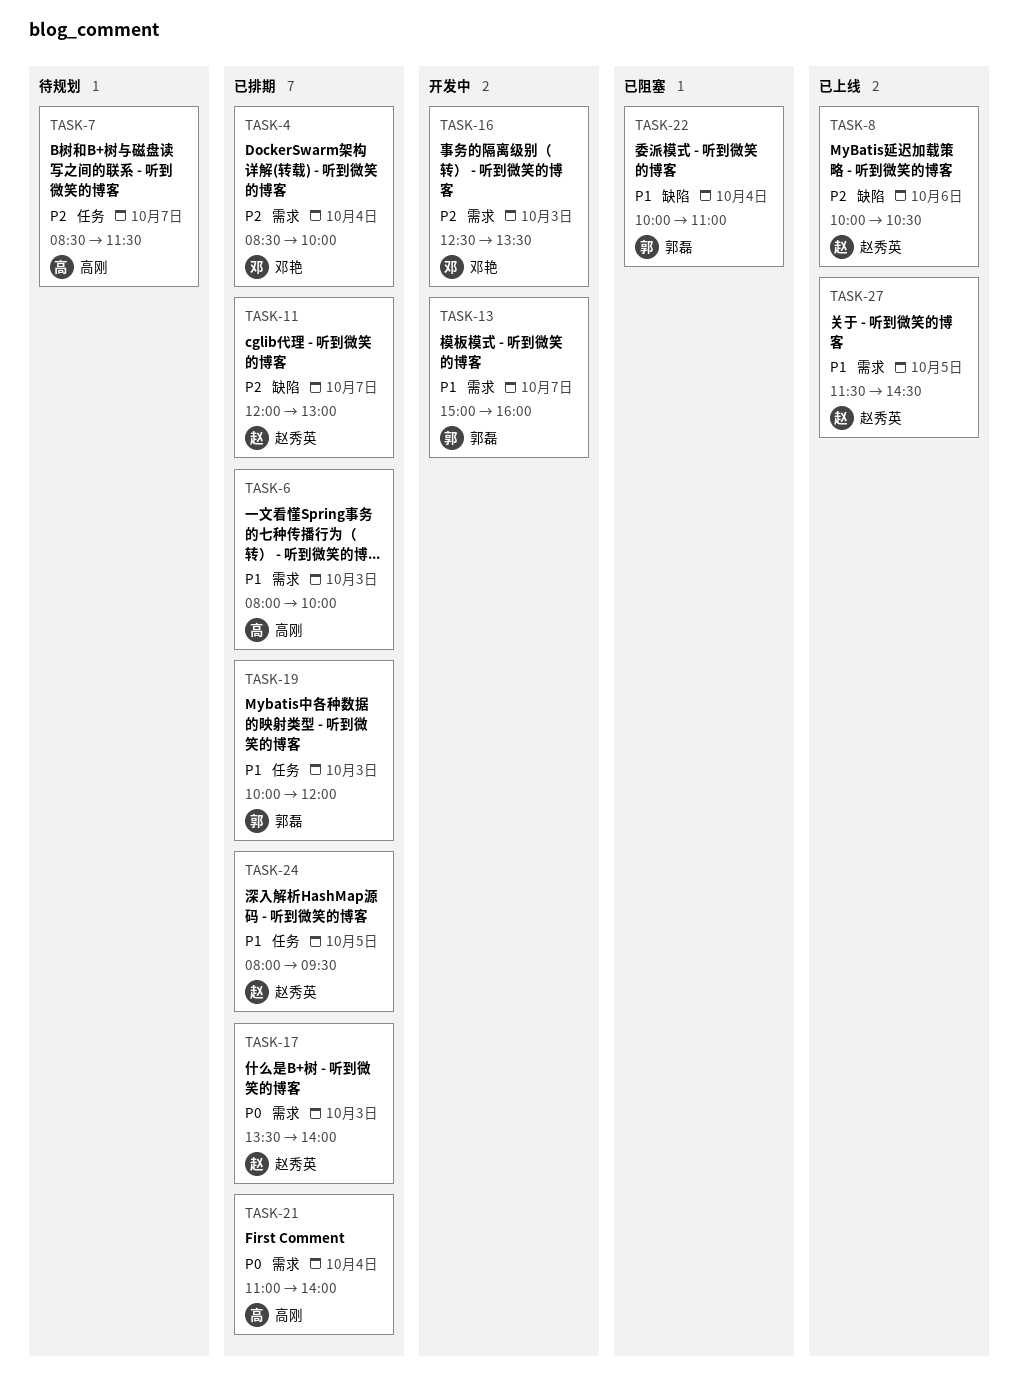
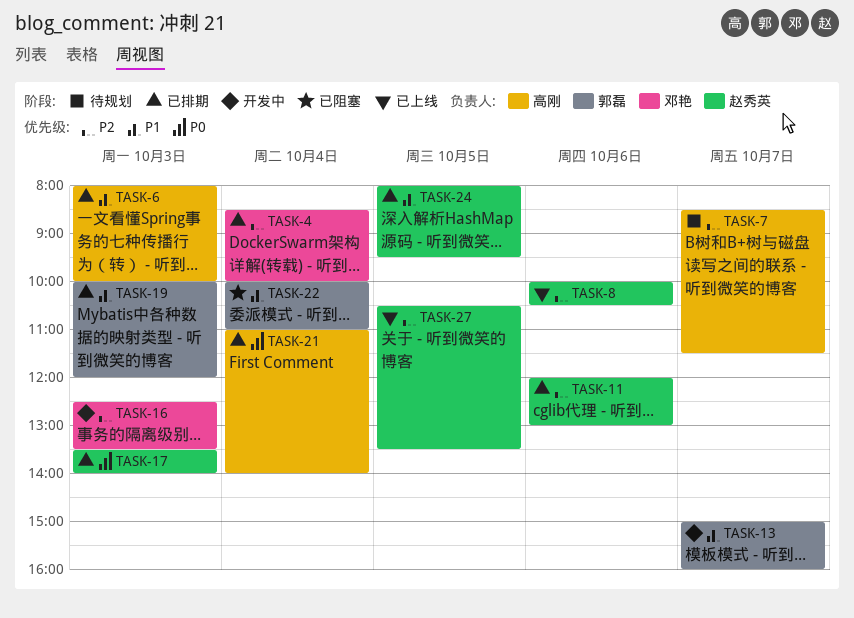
TASK-11, day: Oct 7 -> Oct 6
TASK-27, priority: P1 -> P2
TASK-27, begins: 11:30 -> 10:30
TASK-27, ends: 14:30 -> 13:30

